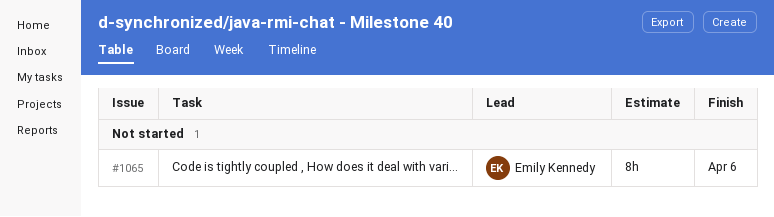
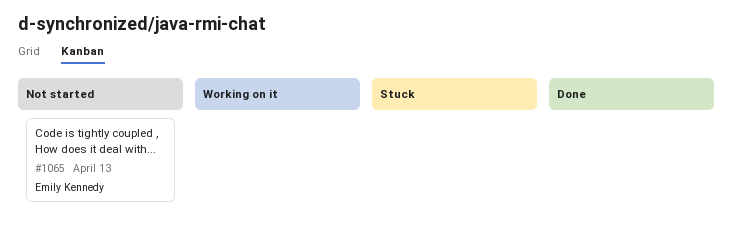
#1065, due: Apr 6 -> Apr 13

